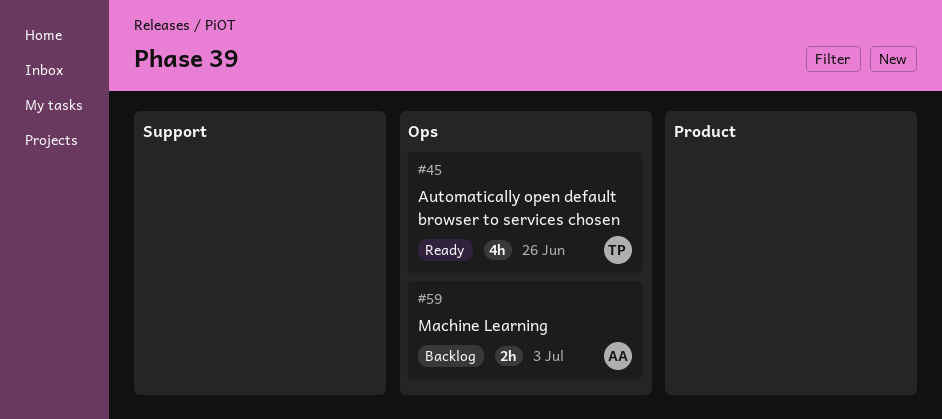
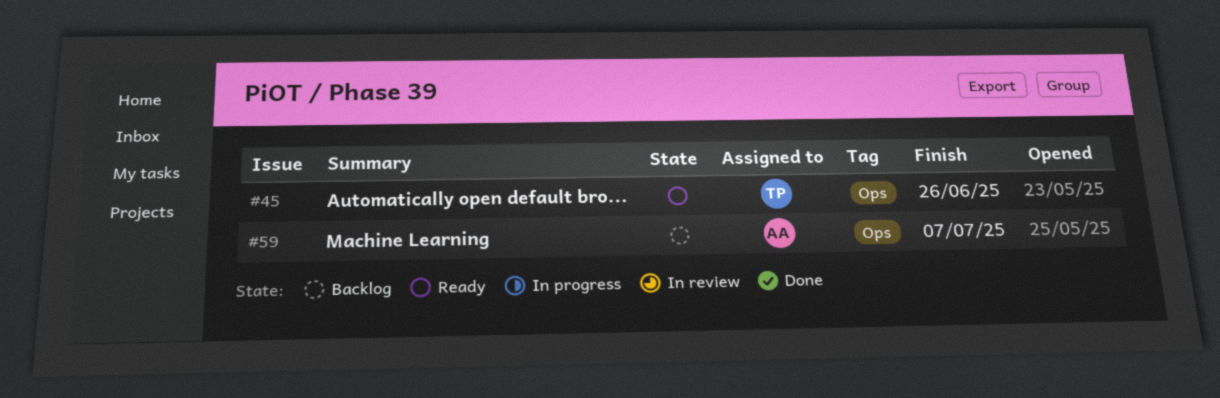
#59, due: Jul 3 -> Jul 7

